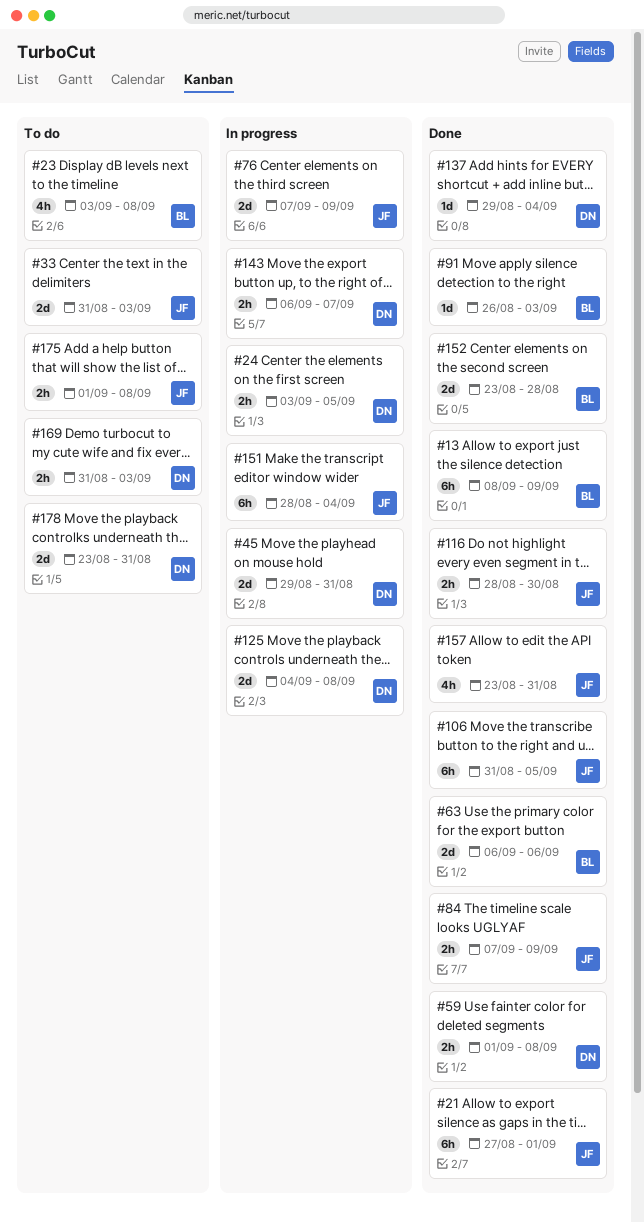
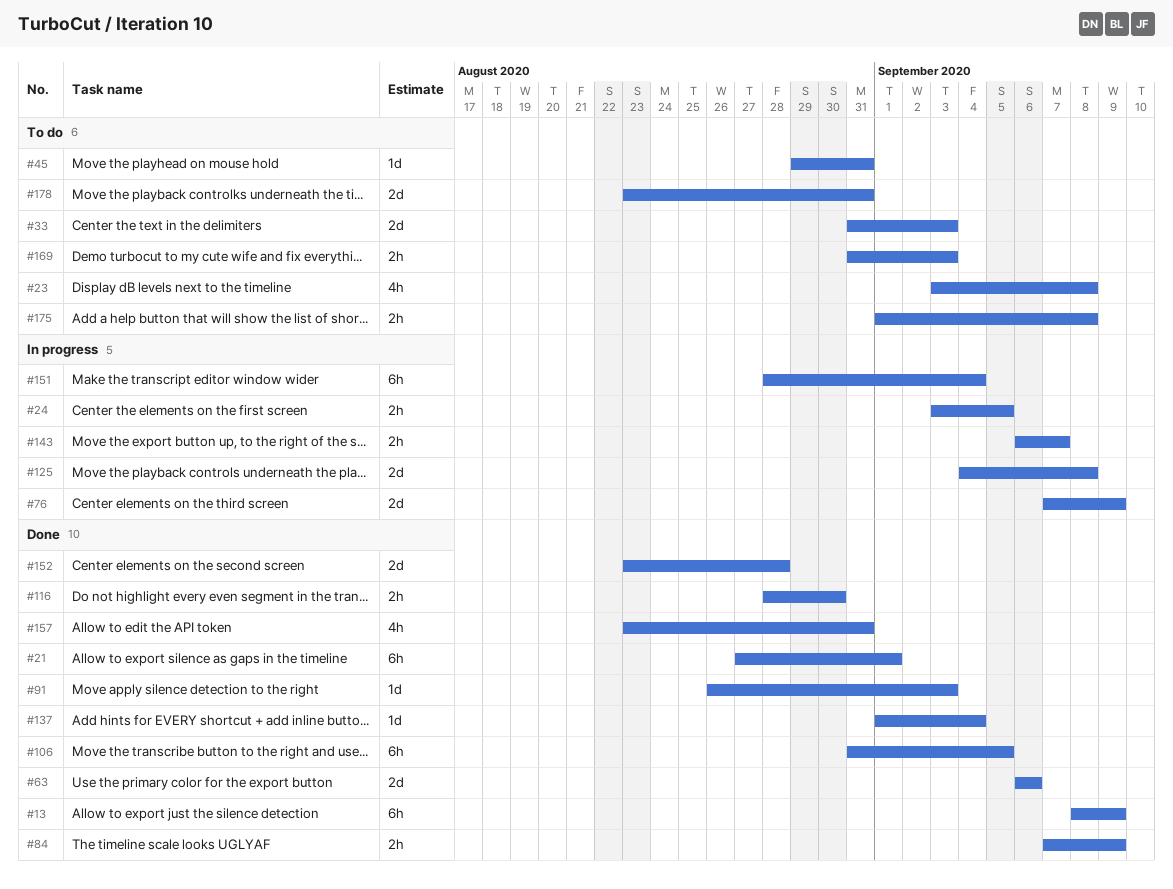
#45, status: In progress -> To do
#45, estimate: 2d -> 1d
#59: present -> none
#137, start: Aug 29 -> Sep 1

